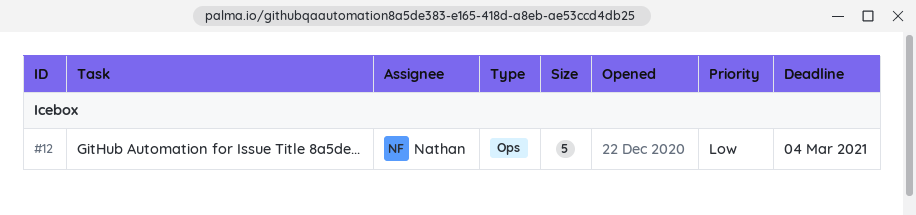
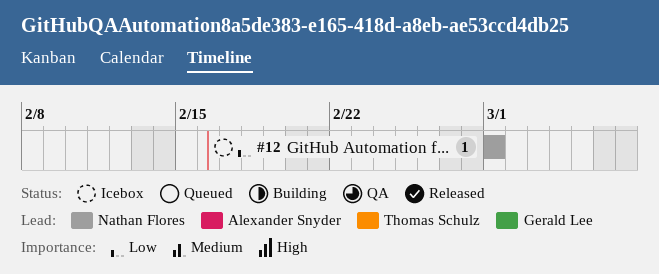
#12, estimate: 5 -> 1
#12, due: Mar 4 -> Mar 1

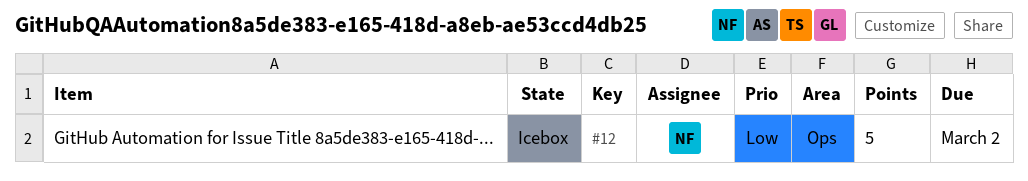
#12, estimate: 1 -> 5
#12, due: Mar 1 -> Mar 2

